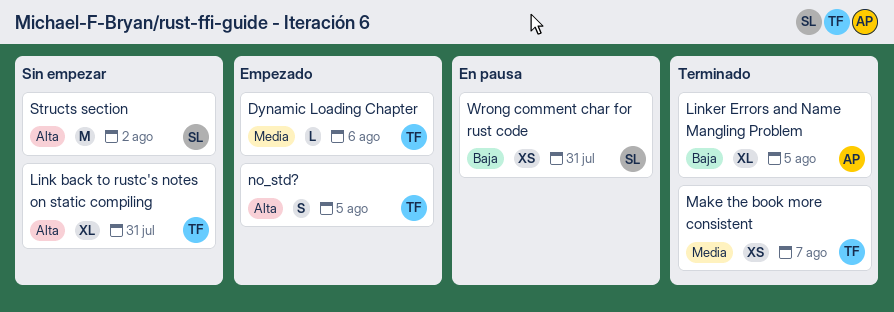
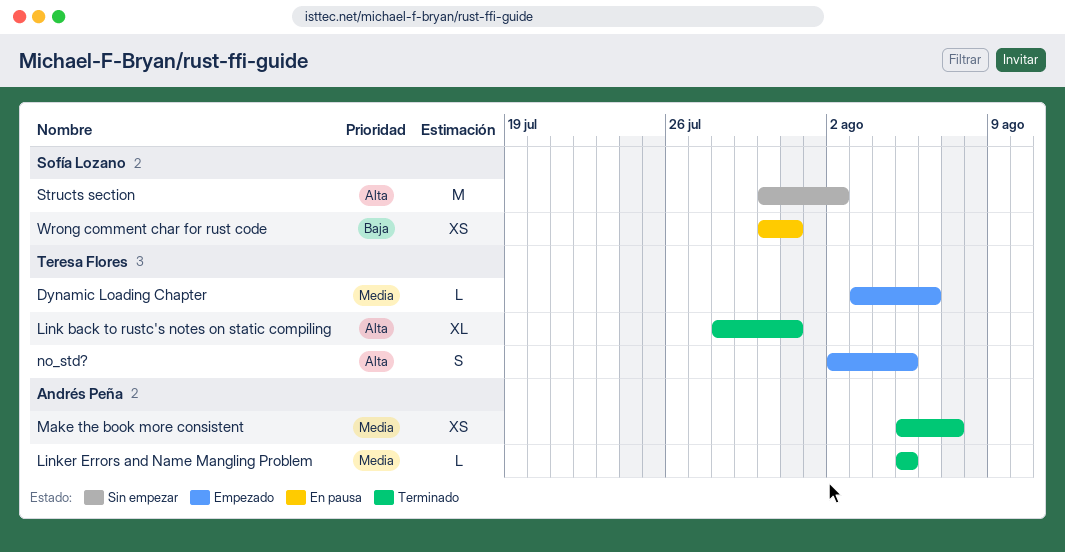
Link back to rustc's notes on static compiling, status: Sin empezar -> Terminado
Linker Errors and Name Mangling Problem, priority: Baja -> Media
Linker Errors and Name Mangling Problem, estimate: XL -> L
Make the book more consistent, owner: Teresa Flores -> Andrés Peña

